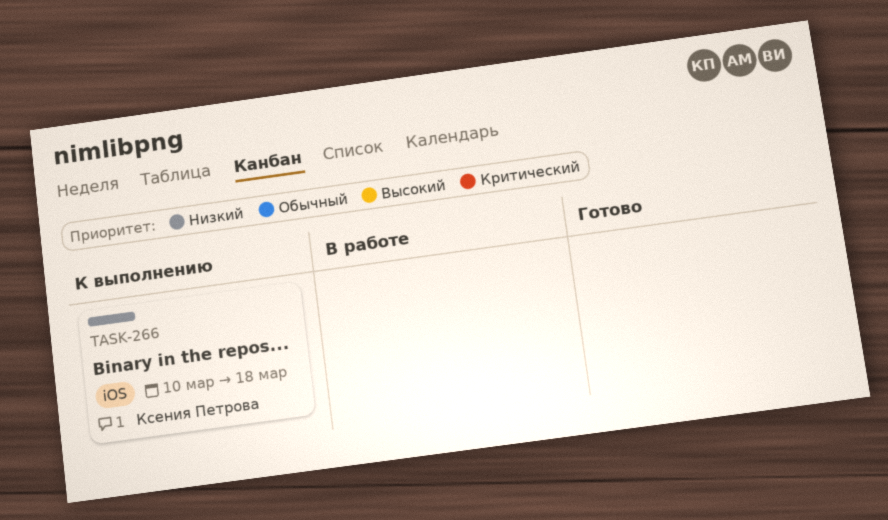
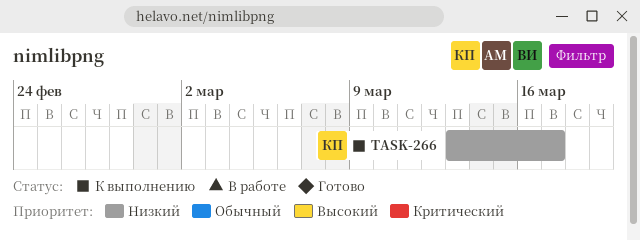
TASK-266, start: Mar 10 -> Mar 13
TASK-266, due: Mar 18 -> Mar 17

